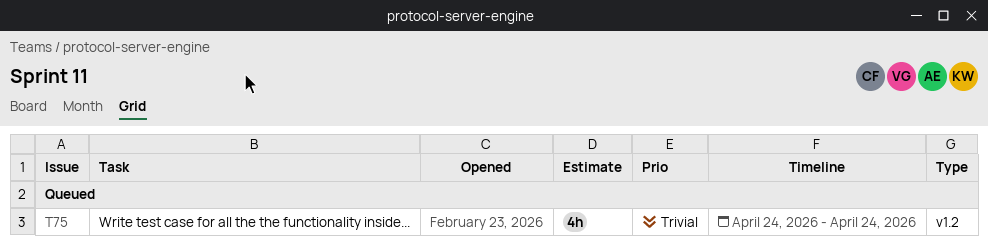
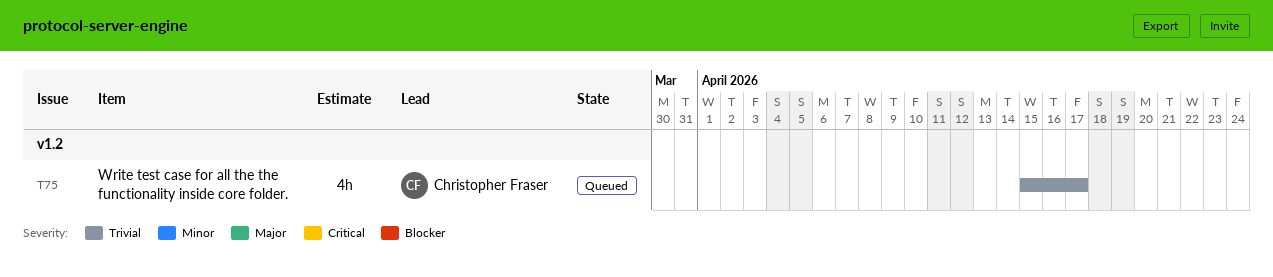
T75, start: Apr 24 -> Apr 15
T75, due: Apr 24 -> Apr 17

